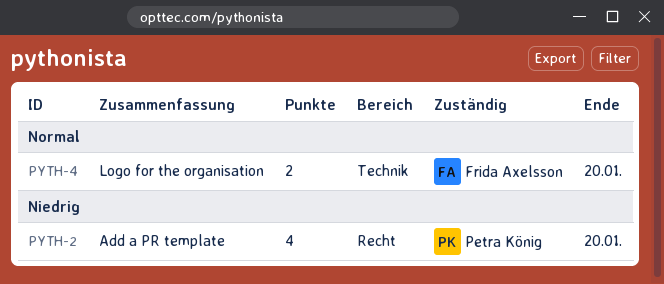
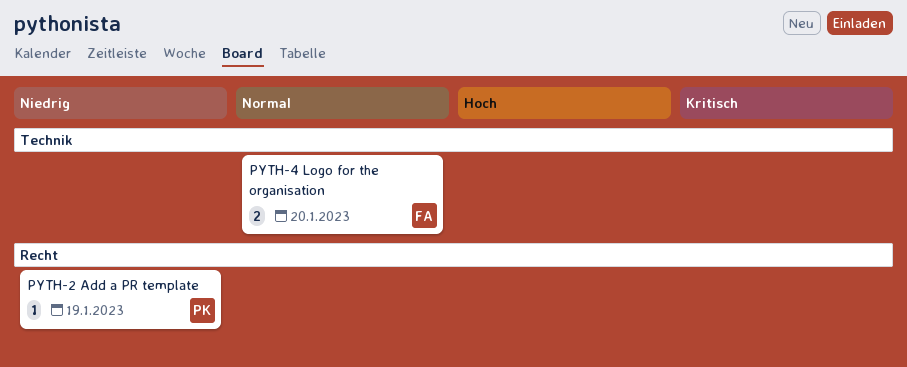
PYTH-2, estimate: 4 -> 1
PYTH-2, due: Jan 20 -> Jan 19

